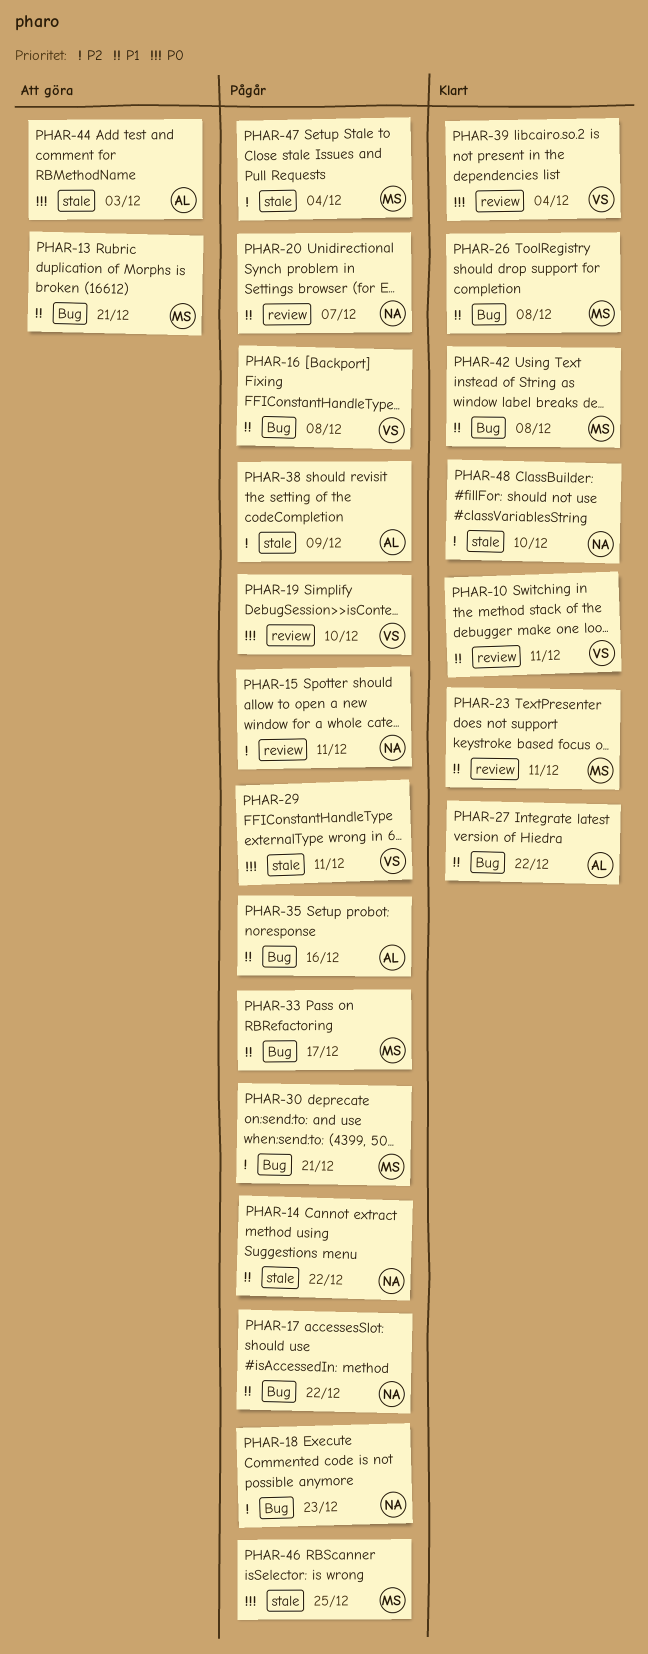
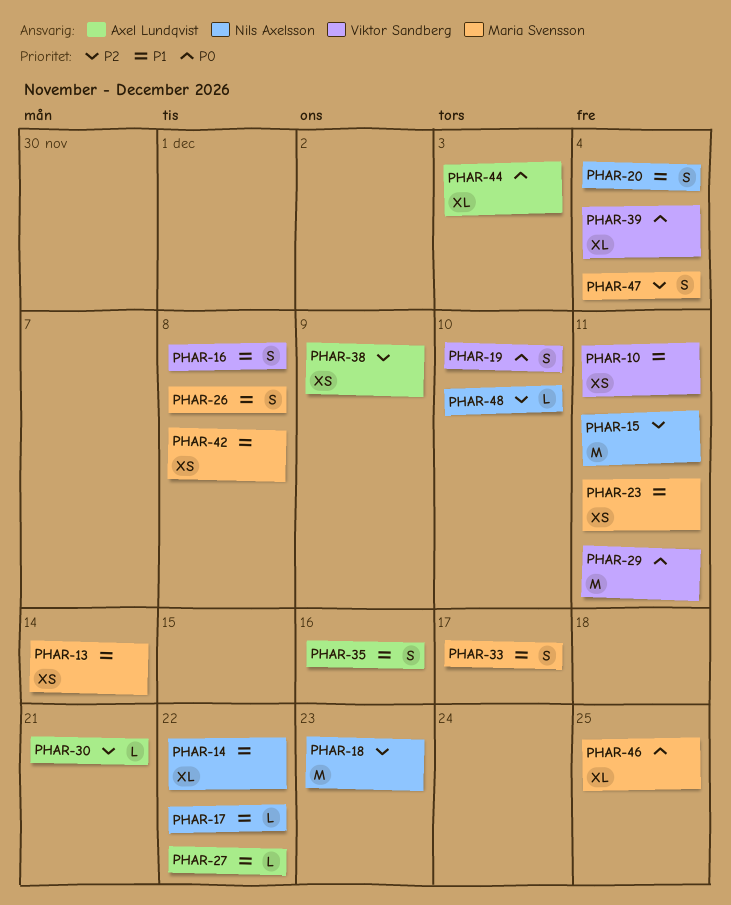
PHAR-13, due: Dec 21 -> Dec 14
PHAR-20, due: Dec 7 -> Dec 4
PHAR-30, owner: Maria Svensson -> Axel Lundqvist

